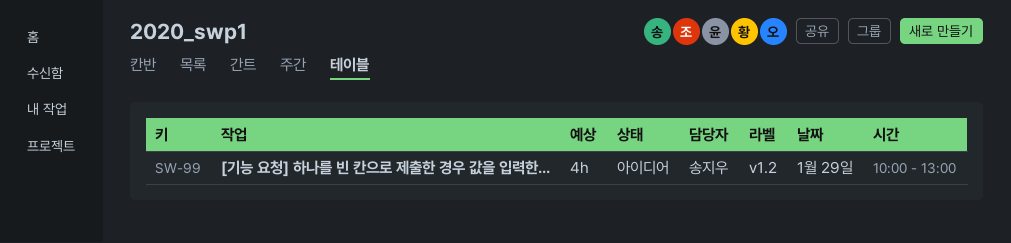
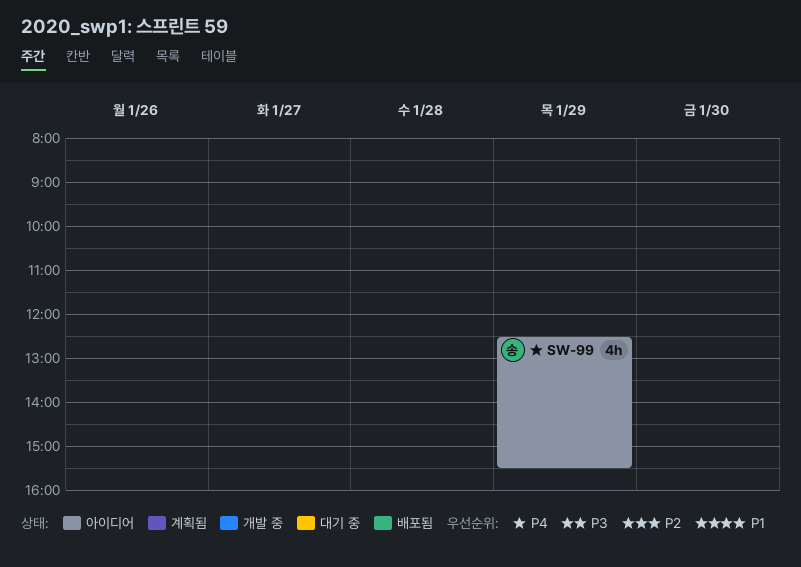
SW-99, begins: 10:00 -> 12:30
SW-99, ends: 13:00 -> 15:30

